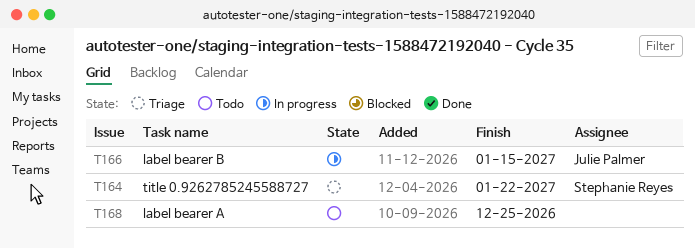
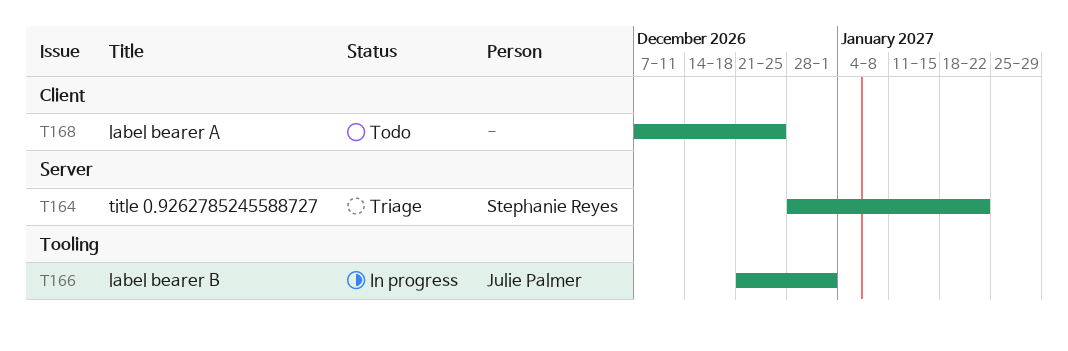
T166, due: Jan 15 -> Jan 1

